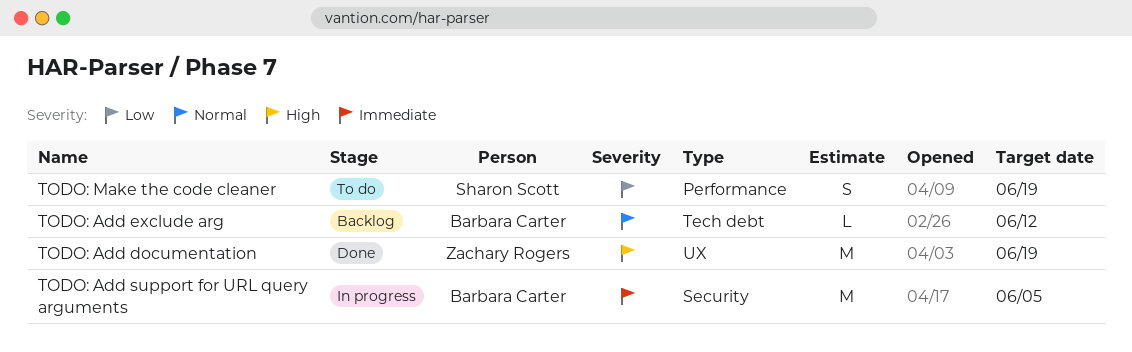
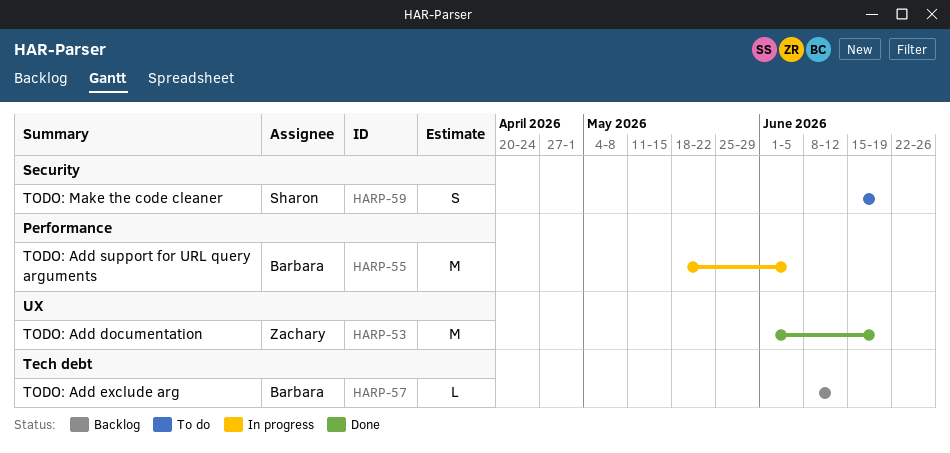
TODO: Add support for URL query arguments, label: Security -> Performance
TODO: Make the code cleaner, label: Performance -> Security

